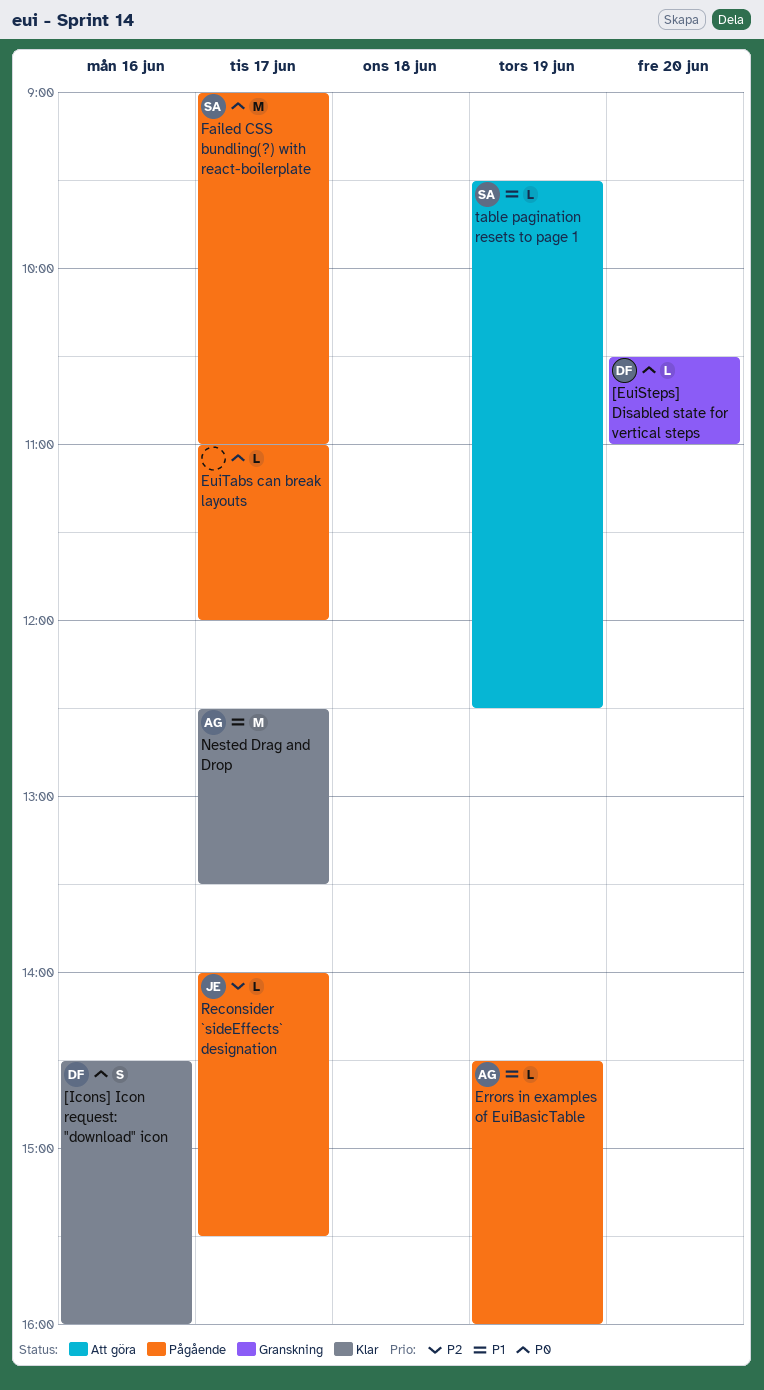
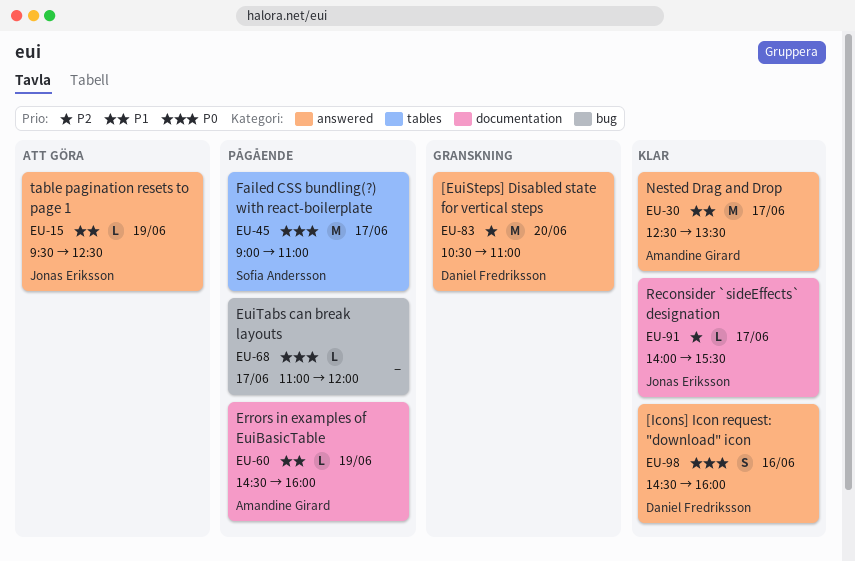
[EuiSteps] Disabled state for vertical steps, priority: P0 -> P2
[EuiSteps] Disabled state for vertical steps, estimate: L -> M
Reconsider `sideEffects` designation, status: Pågående -> Klar
table pagination resets to page 1, owner: Sofia Andersson -> Jonas Eriksson

